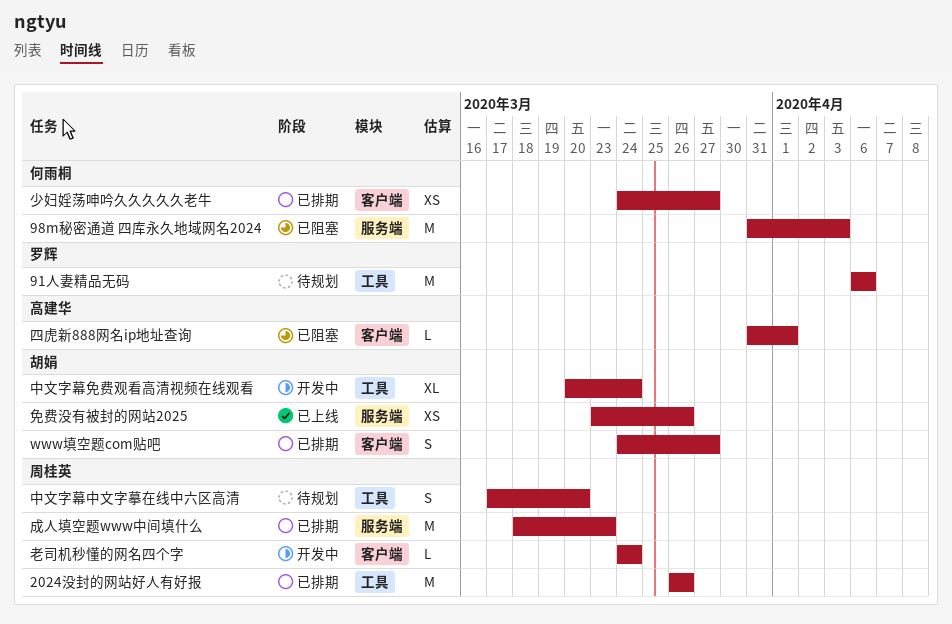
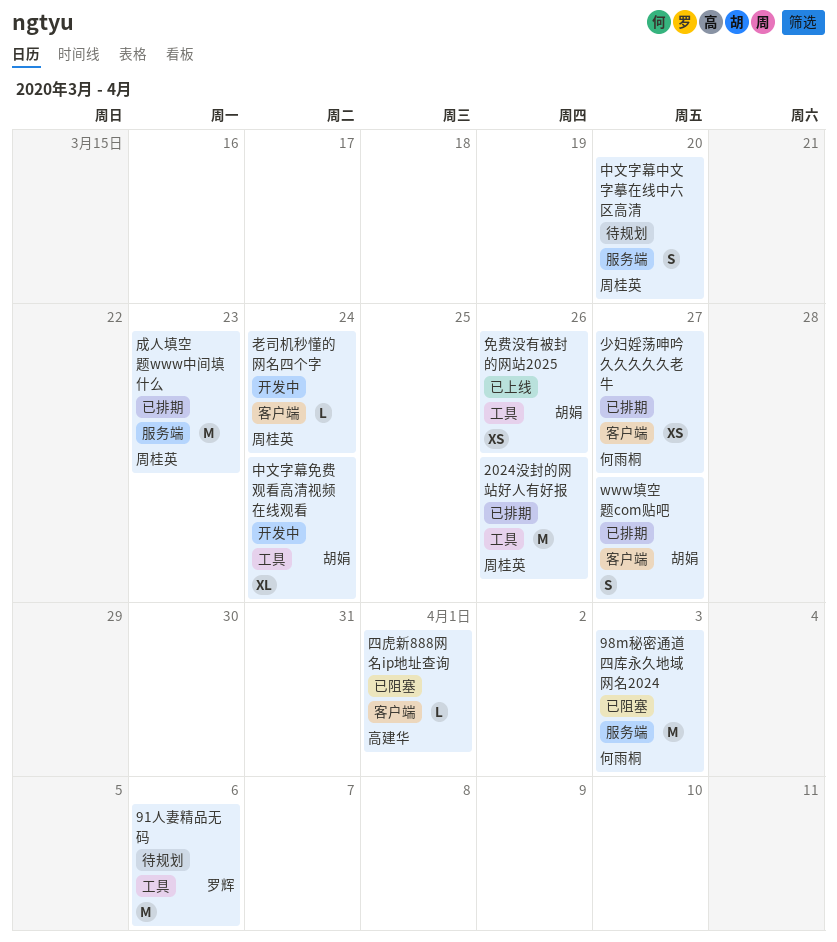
中文字幕中文字摹在线中六区高清, label: 工具 -> 服务端
免费没有被封的网站2025, label: 服务端 -> 工具

